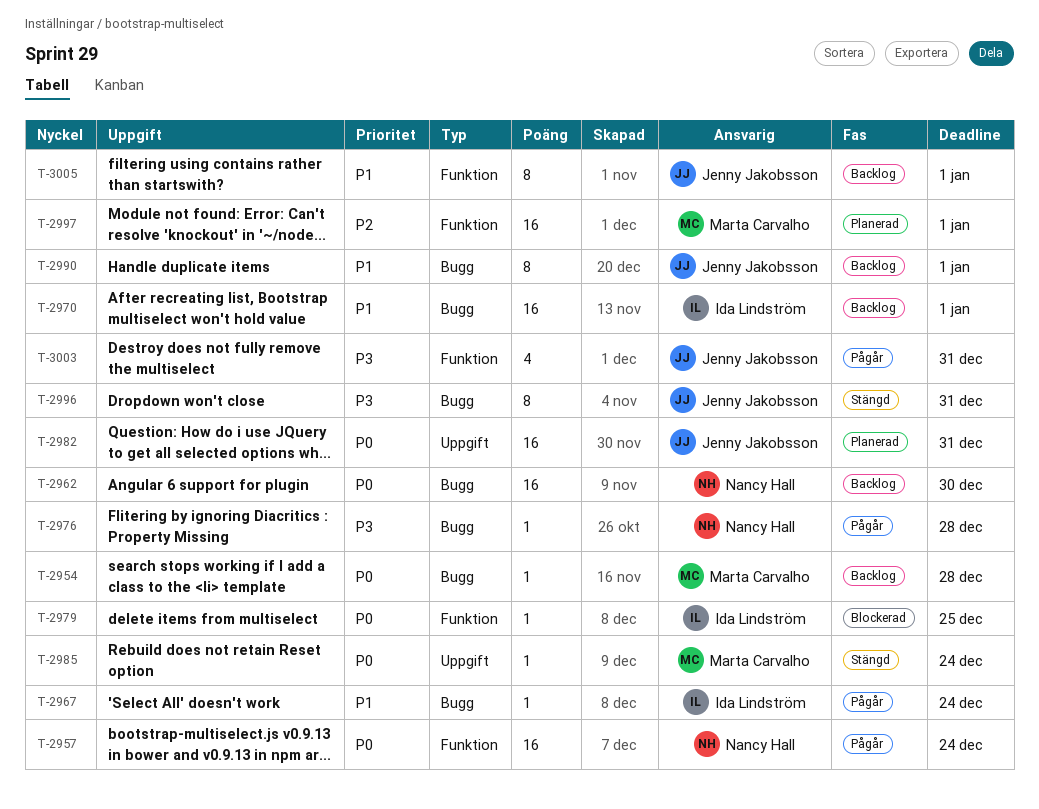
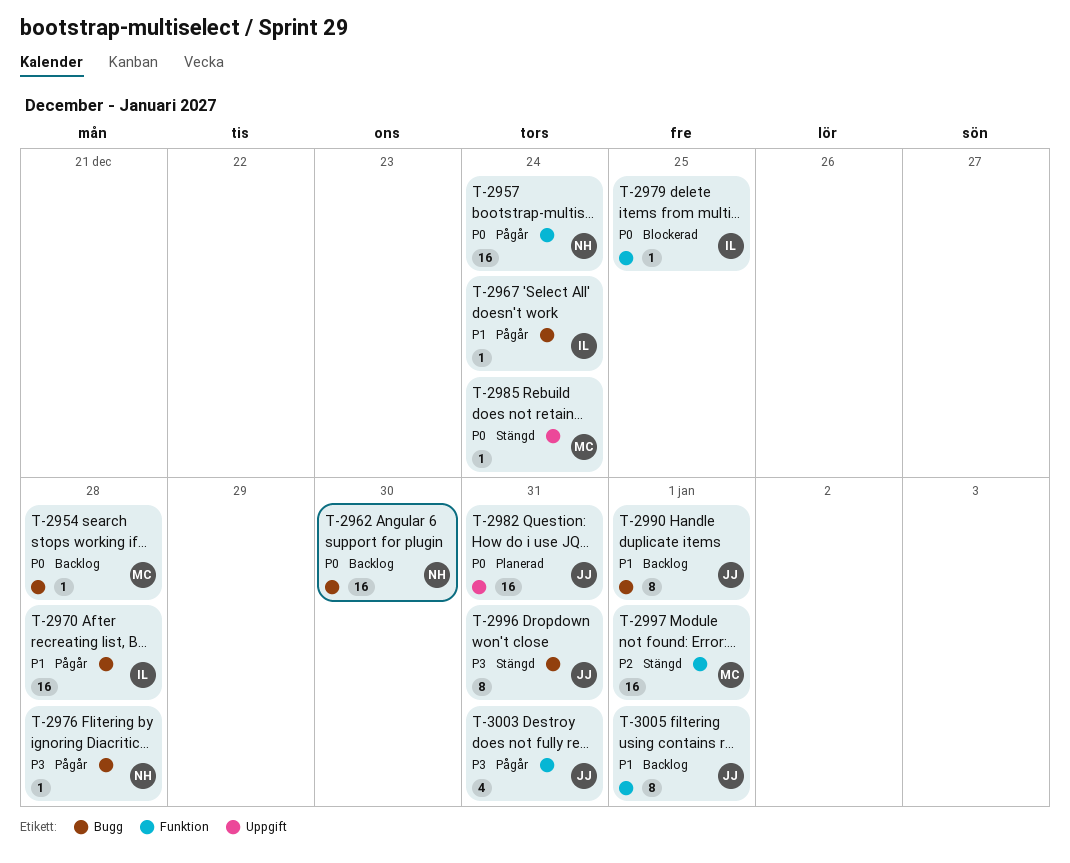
T-2970, status: Backlog -> Pågår
T-2970, due: Jan 1 -> Dec 28
T-2997, status: Planerad -> Stängd

